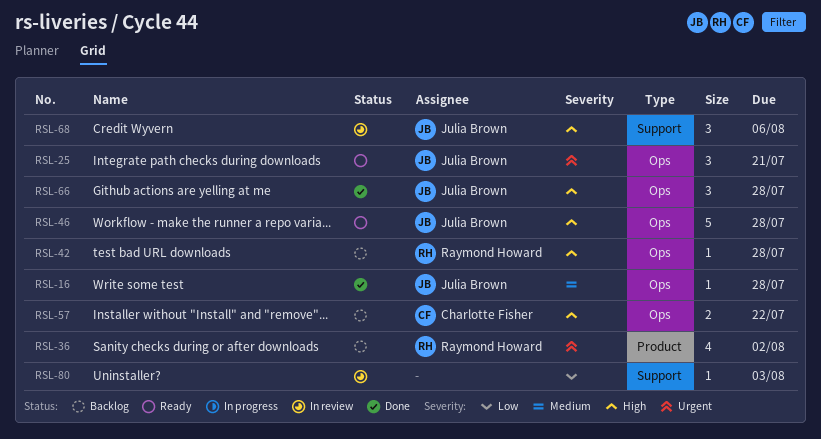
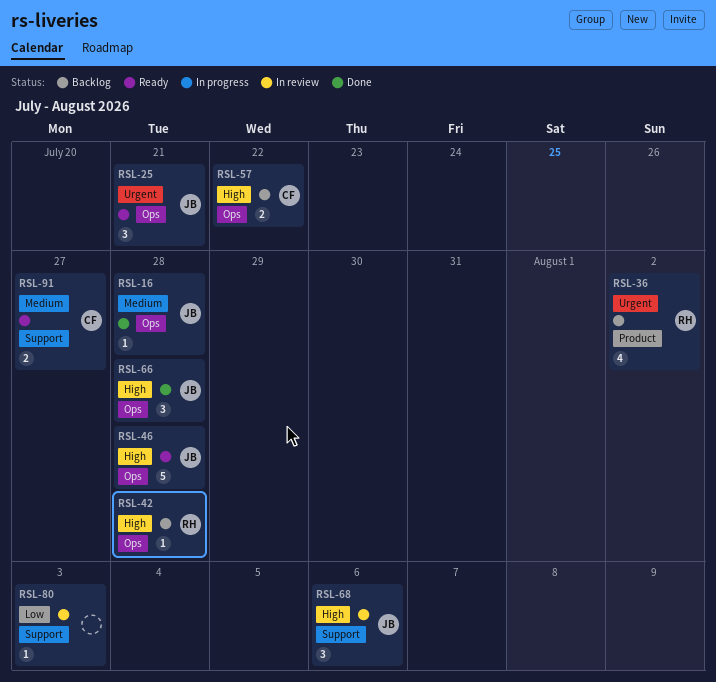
RSL-91: none -> present

